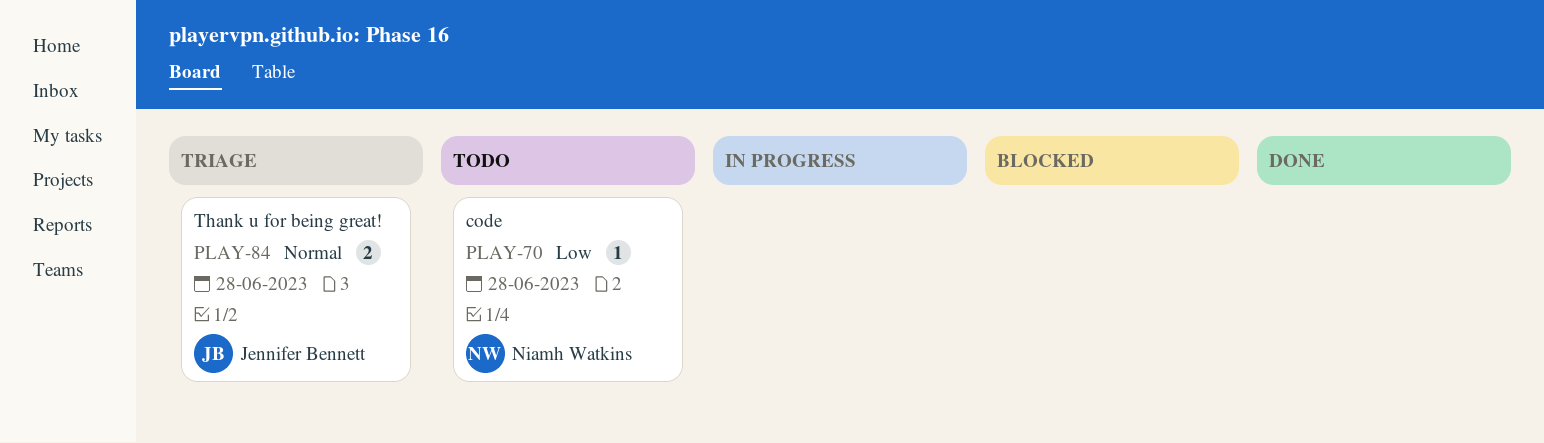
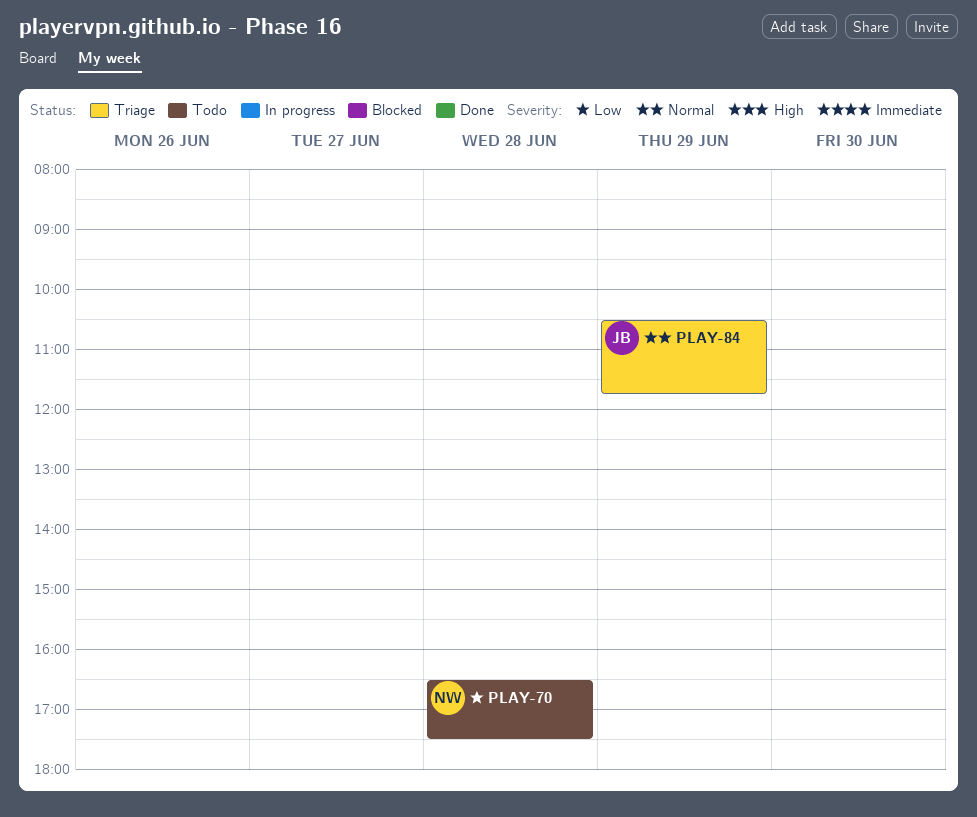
PLAY-84, day: Jun 28 -> Jun 29

